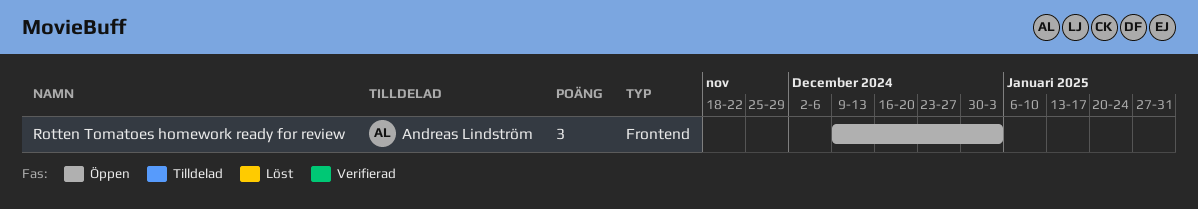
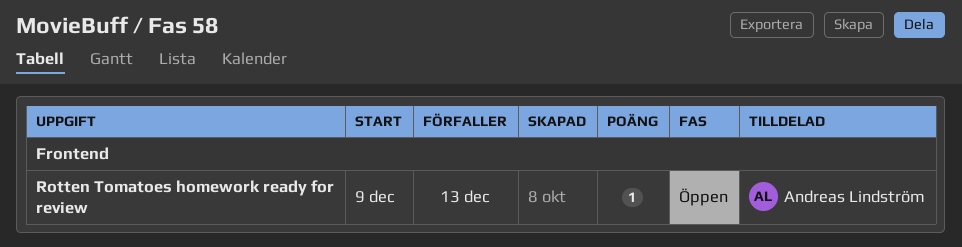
Rotten Tomatoes homework ready for review, estimate: 3 -> 1
Rotten Tomatoes homework ready for review, due: Jan 3 -> Dec 13

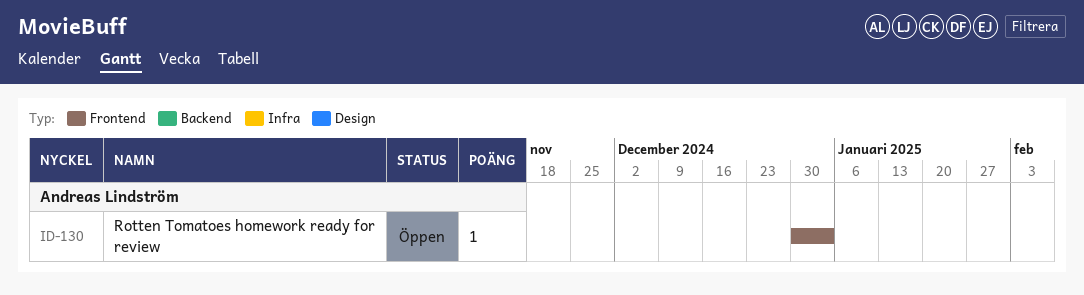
Rotten Tomatoes homework ready for review, start: Dec 9 -> Dec 30
Rotten Tomatoes homework ready for review, due: Dec 13 -> Jan 3

